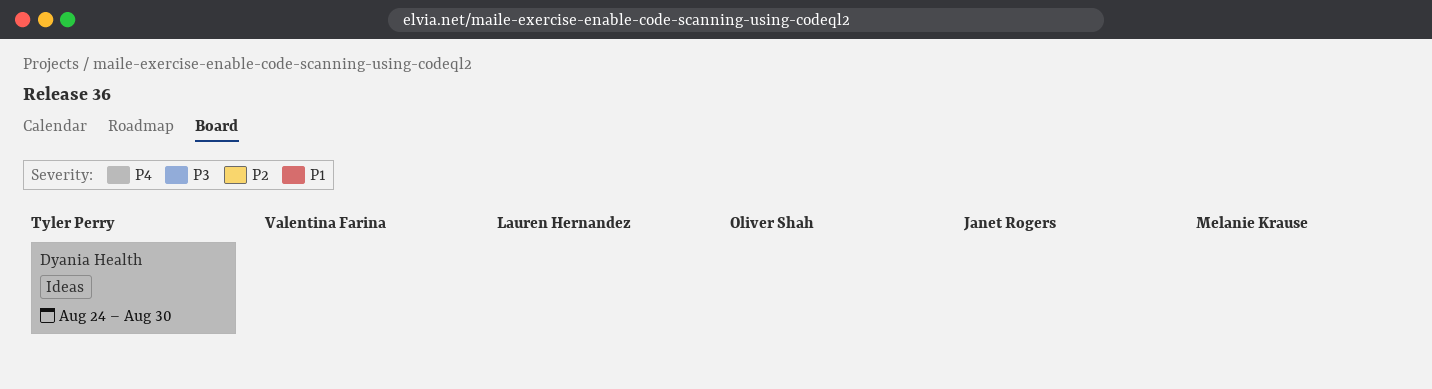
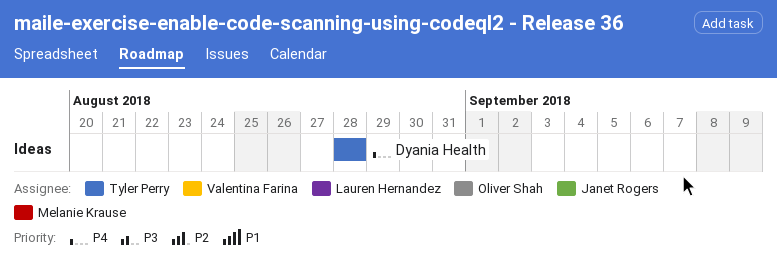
Dyania Health, start: Aug 24 -> Aug 28
Dyania Health, due: Aug 30 -> Aug 28

